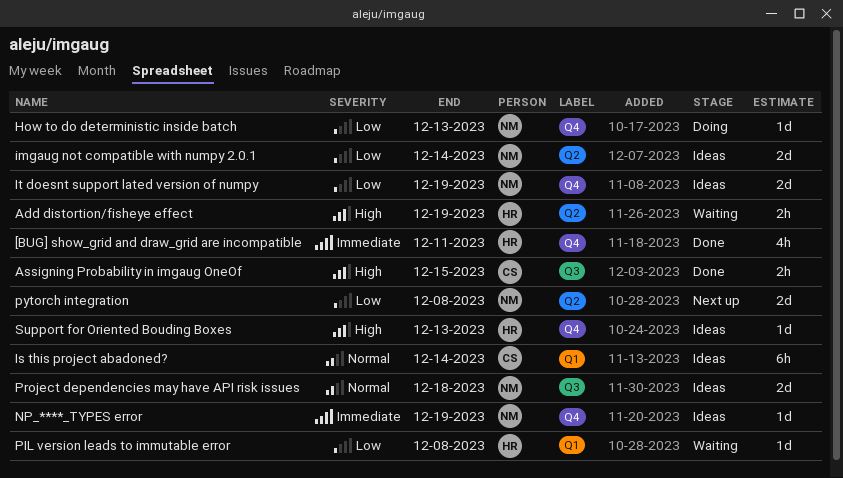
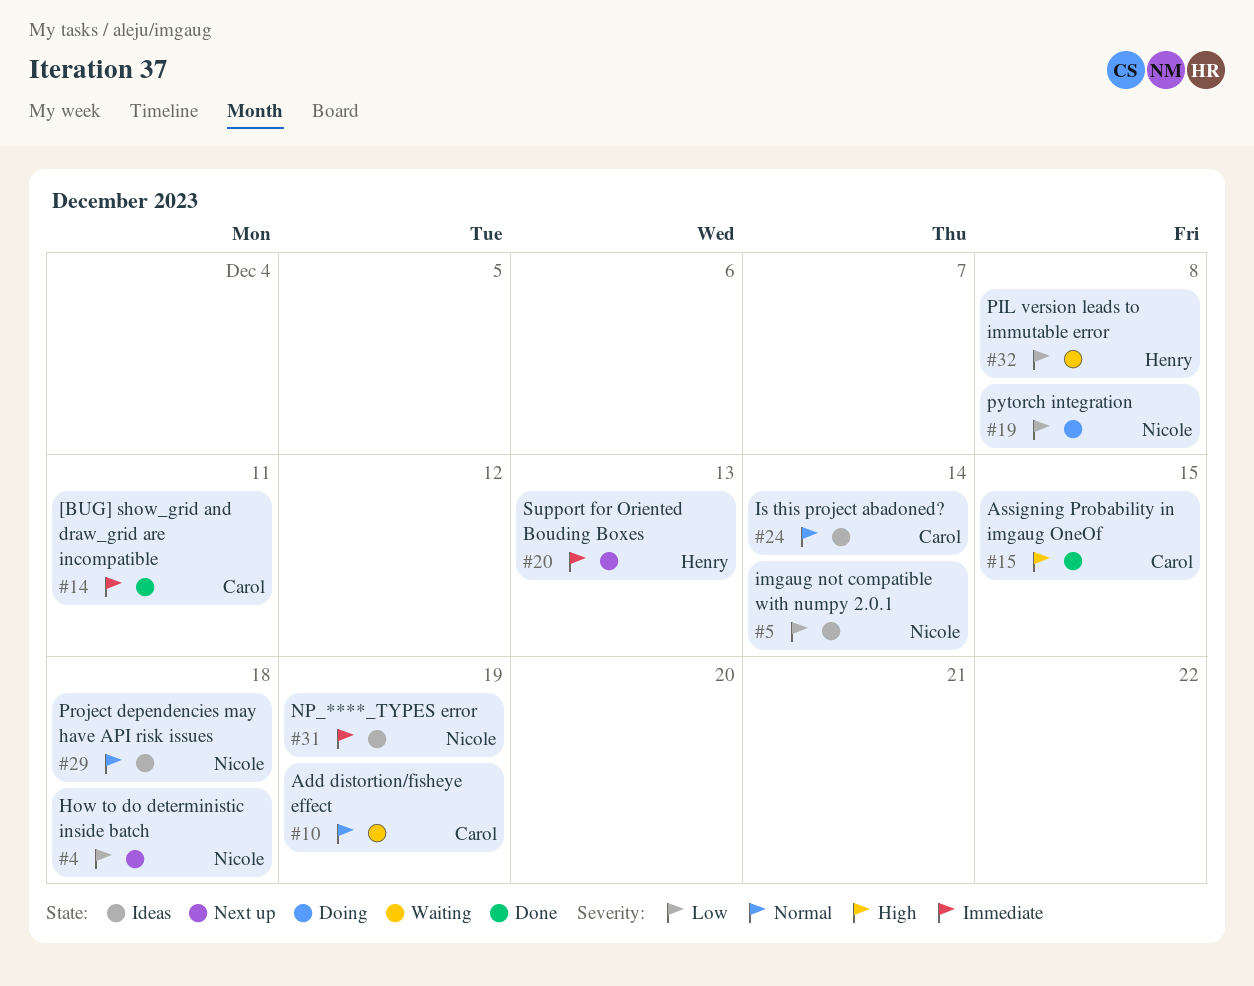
[BUG] show_grid and draw_grid are incompatible, owner: Henry -> Carol
Add distortion/fisheye effect, owner: Henry -> Carol
Add distortion/fisheye effect, priority: High -> Normal
How to do deterministic inside batch, status: Doing -> Next up
How to do deterministic inside batch, due: Dec 13 -> Dec 18
It doesnt support lated version of numpy: present -> none
pytorch integration, status: Next up -> Doing
Support for Oriented Bouding Boxes, status: Ideas -> Next up
Support for Oriented Bouding Boxes, priority: High -> Immediate

